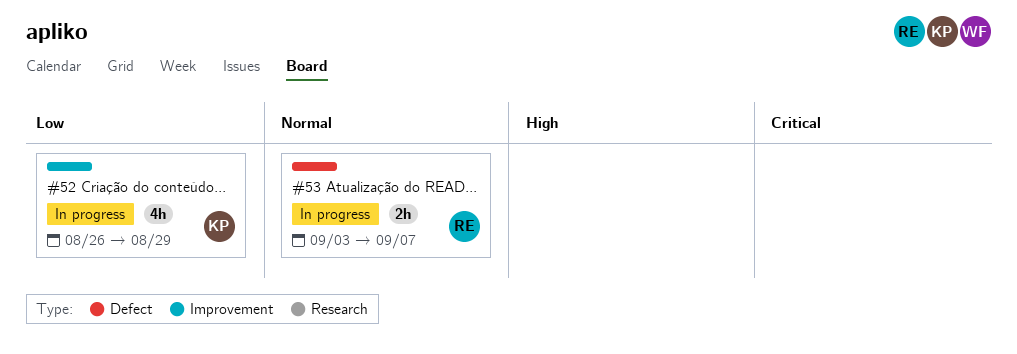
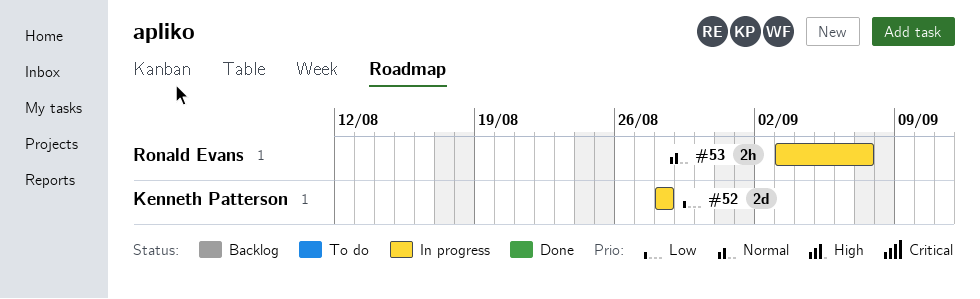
#52, estimate: 4h -> 2d
#52, start: Aug 26 -> Aug 28
#52, due: Aug 29 -> Aug 28

